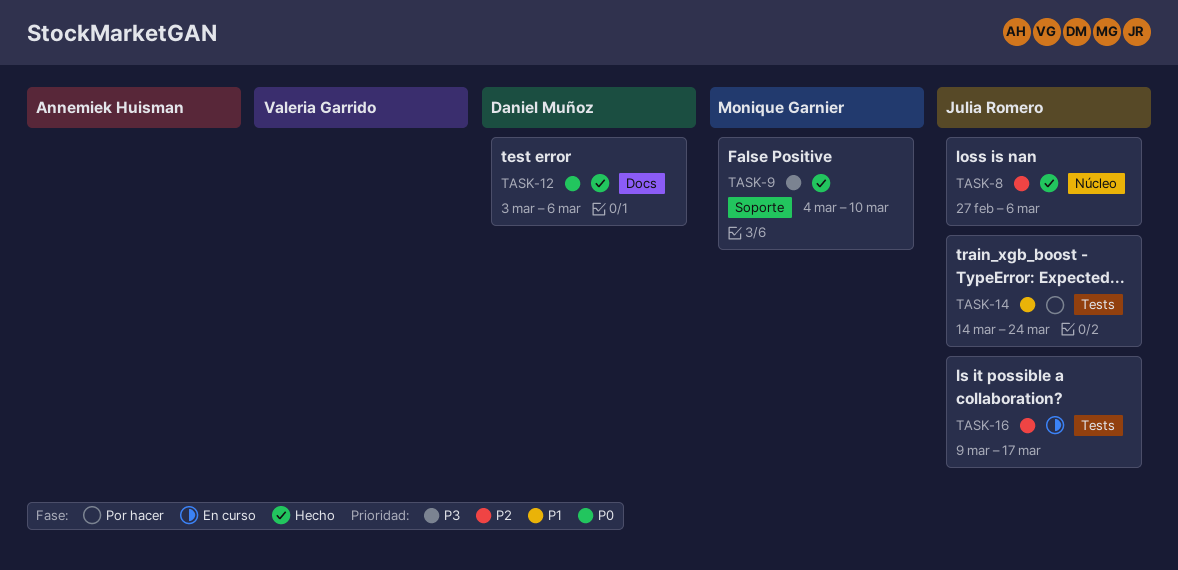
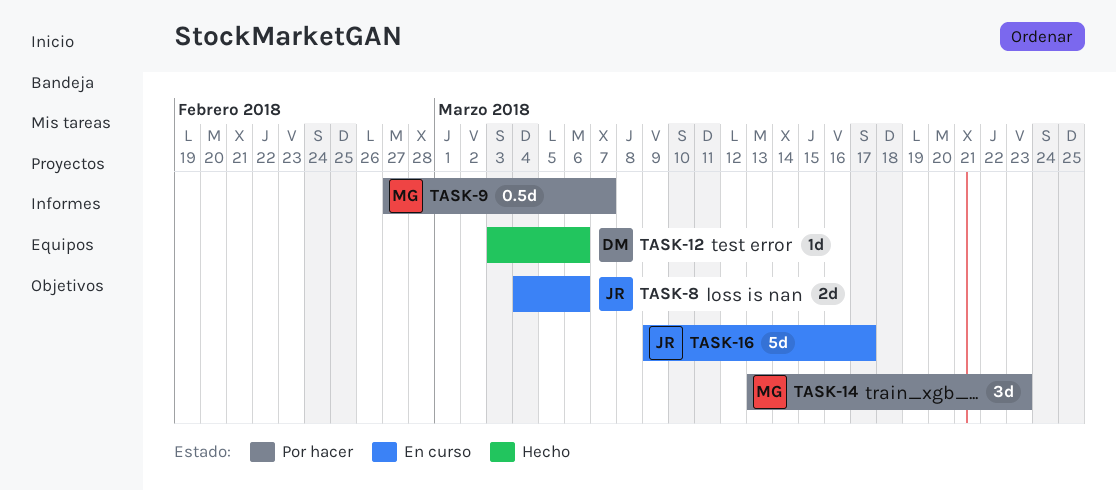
TASK-8, status: Hecho -> En curso
TASK-8, start: Feb 27 -> Mar 4
TASK-9, status: Hecho -> Por hacer
TASK-9, start: Mar 4 -> Feb 27
TASK-9, due: Mar 10 -> Mar 7
TASK-14, owner: Julia Romero -> Monique Garnier
TASK-14, start: Mar 14 -> Mar 13
TASK-14, due: Mar 24 -> Mar 23

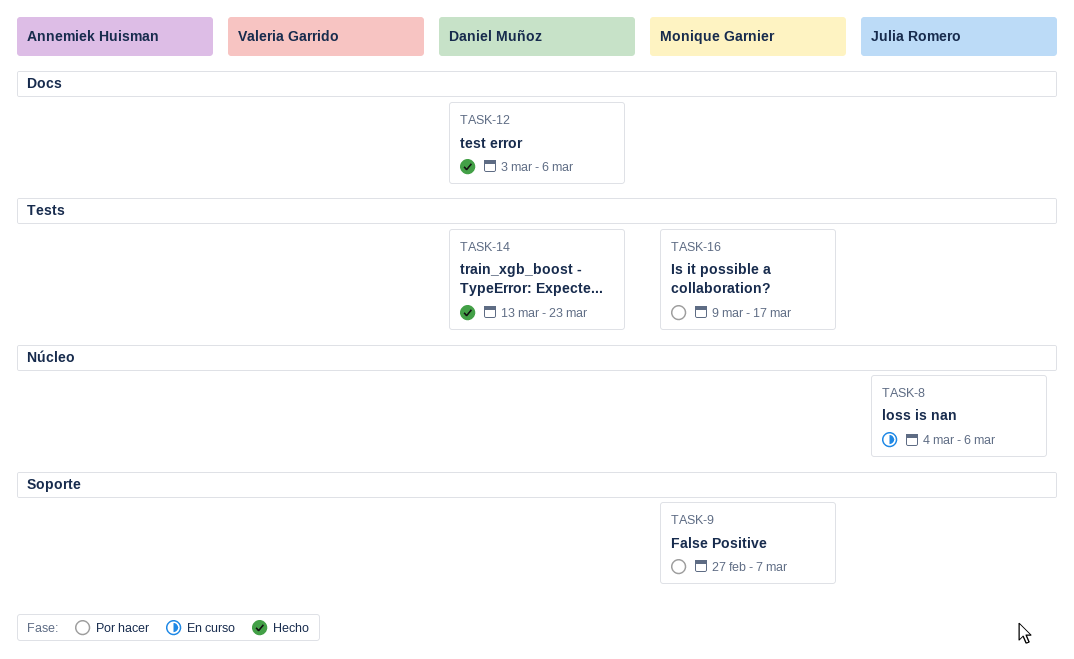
TASK-14, status: Por hacer -> Hecho
TASK-14, owner: Monique Garnier -> Daniel Muñoz
TASK-16, status: En curso -> Por hacer
TASK-16, owner: Julia Romero -> Monique Garnier

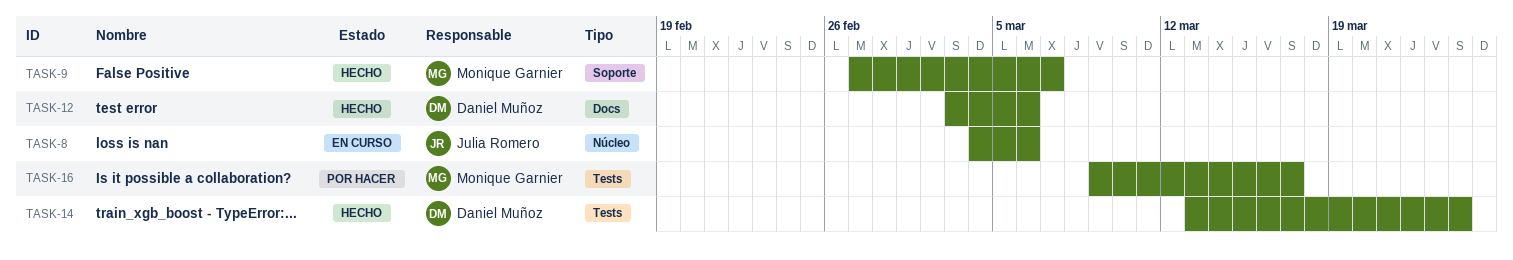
TASK-9, status: Por hacer -> Hecho
TASK-14, due: Mar 23 -> Mar 24

